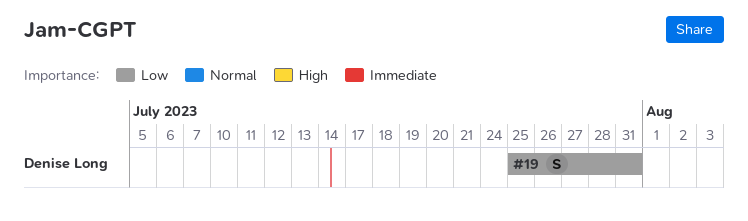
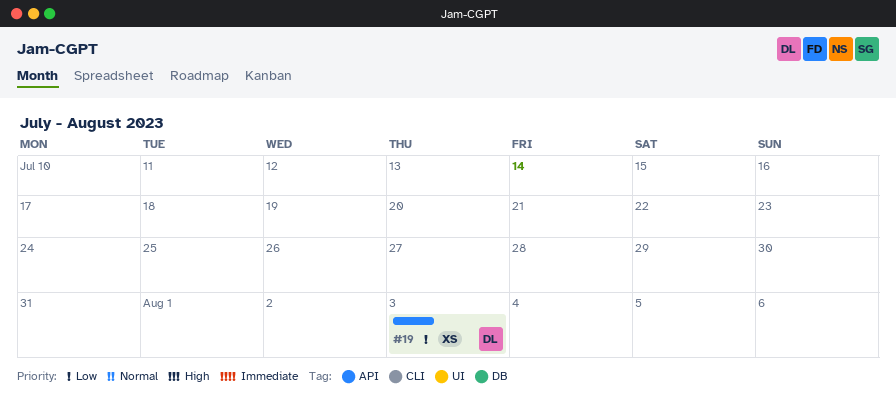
#19, estimate: S -> XS
#19, due: Jul 31 -> Aug 3

